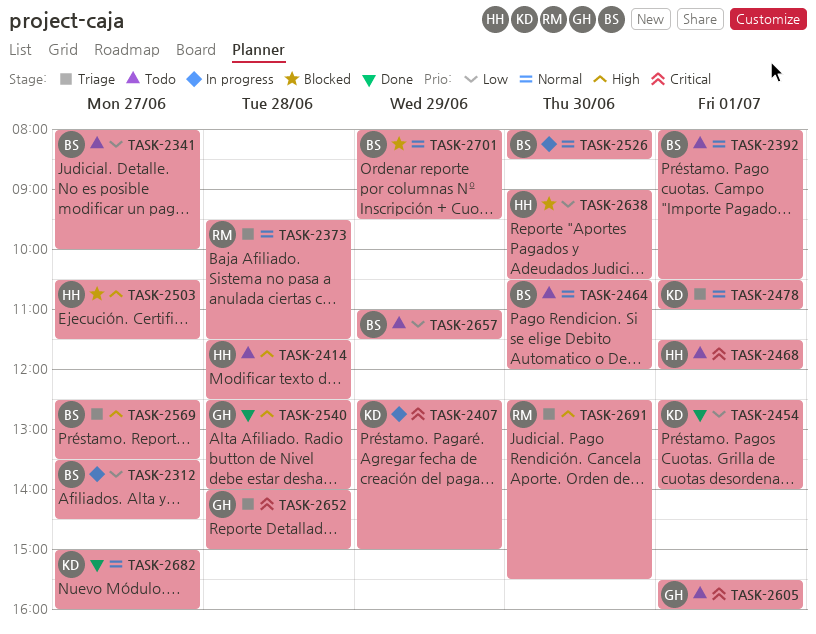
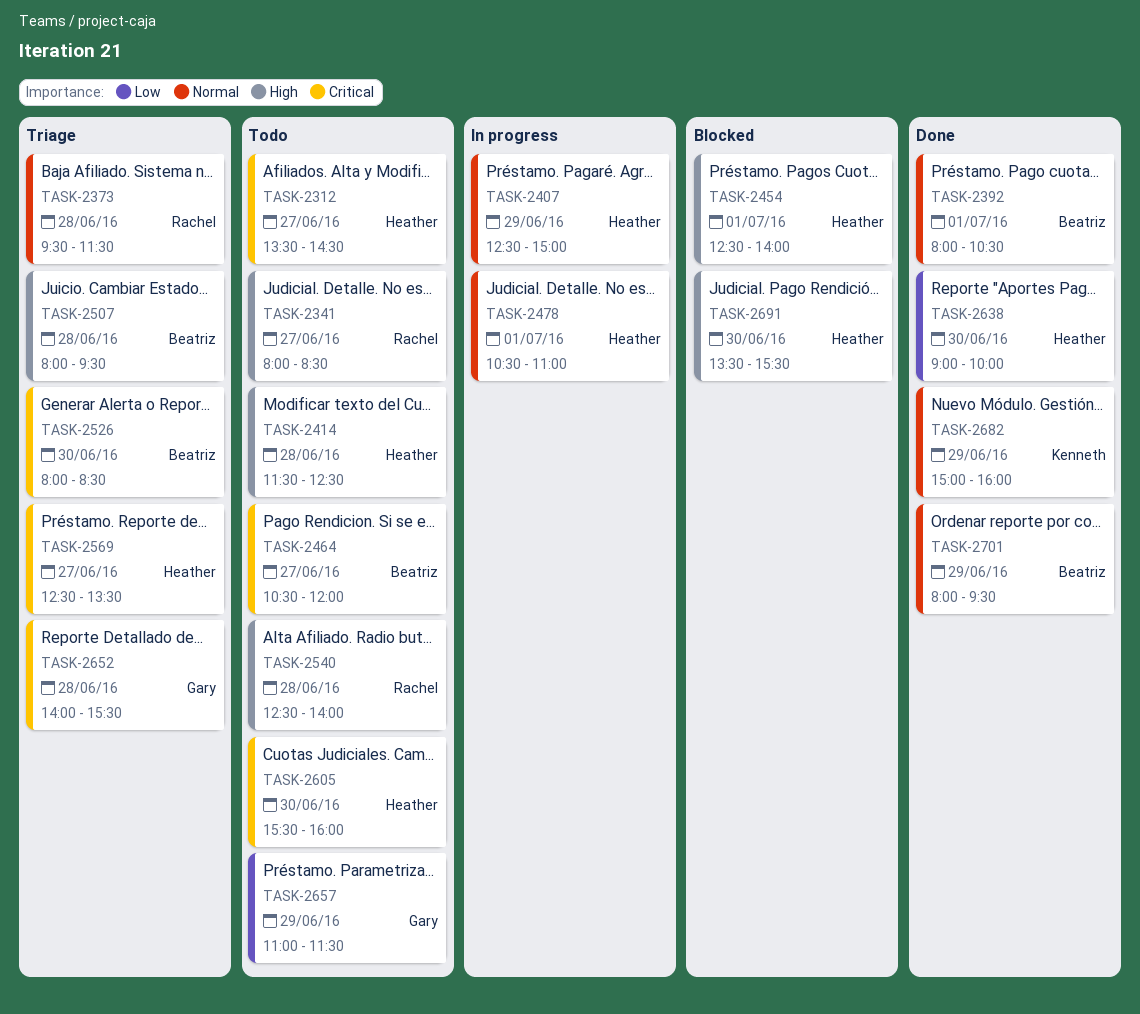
TASK-2312, status: In progress -> Todo
TASK-2312, owner: Beatriz -> Heather
TASK-2312, priority: Low -> Critical
TASK-2341, owner: Beatriz -> Rachel
TASK-2341, priority: Low -> High
TASK-2341, ends: 10:00 -> 08:30
TASK-2392, status: Todo -> Done
TASK-2407, owner: Kenneth -> Heather
TASK-2407, priority: Critical -> Normal
TASK-2454, status: Done -> Blocked
TASK-2454, owner: Kenneth -> Heather
TASK-2454, priority: Low -> High
TASK-2464, priority: Normal -> Critical
TASK-2464, day: Jun 30 -> Jun 27
TASK-2468: present -> none
TASK-2478, status: Triage -> In progress
TASK-2478, owner: Kenneth -> Heather
TASK-2503: present -> none
TASK-2507: none -> present
TASK-2526, status: In progress -> Triage
TASK-2526, priority: Normal -> Critical
TASK-2540, status: Done -> Todo
TASK-2540, owner: Gary -> Rachel
TASK-2569, owner: Beatriz -> Heather
TASK-2569, priority: High -> Critical
TASK-2605, owner: Gary -> Heather
TASK-2605, day: Jul 1 -> Jun 30
TASK-2638, status: Blocked -> Done
TASK-2638, ends: 10:30 -> 10:00
TASK-2652, ends: 15:00 -> 15:30
TASK-2657, owner: Beatriz -> Gary
TASK-2682, day: Jun 27 -> Jun 29
TASK-2691, status: Triage -> Blocked
TASK-2691, owner: Rachel -> Heather
TASK-2691, begins: 12:30 -> 13:30
TASK-2701, status: Blocked -> Done

